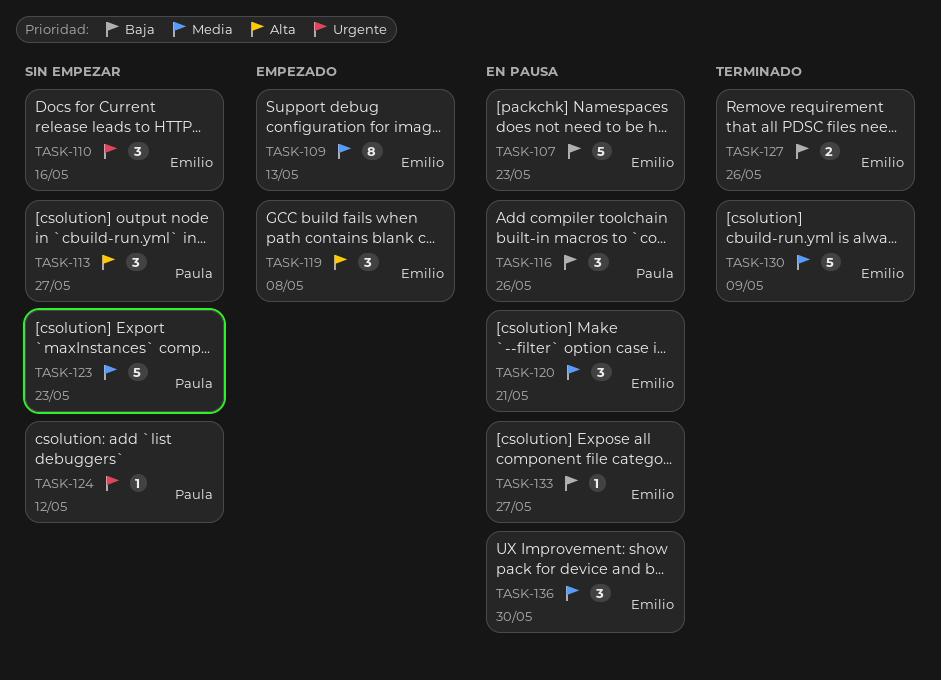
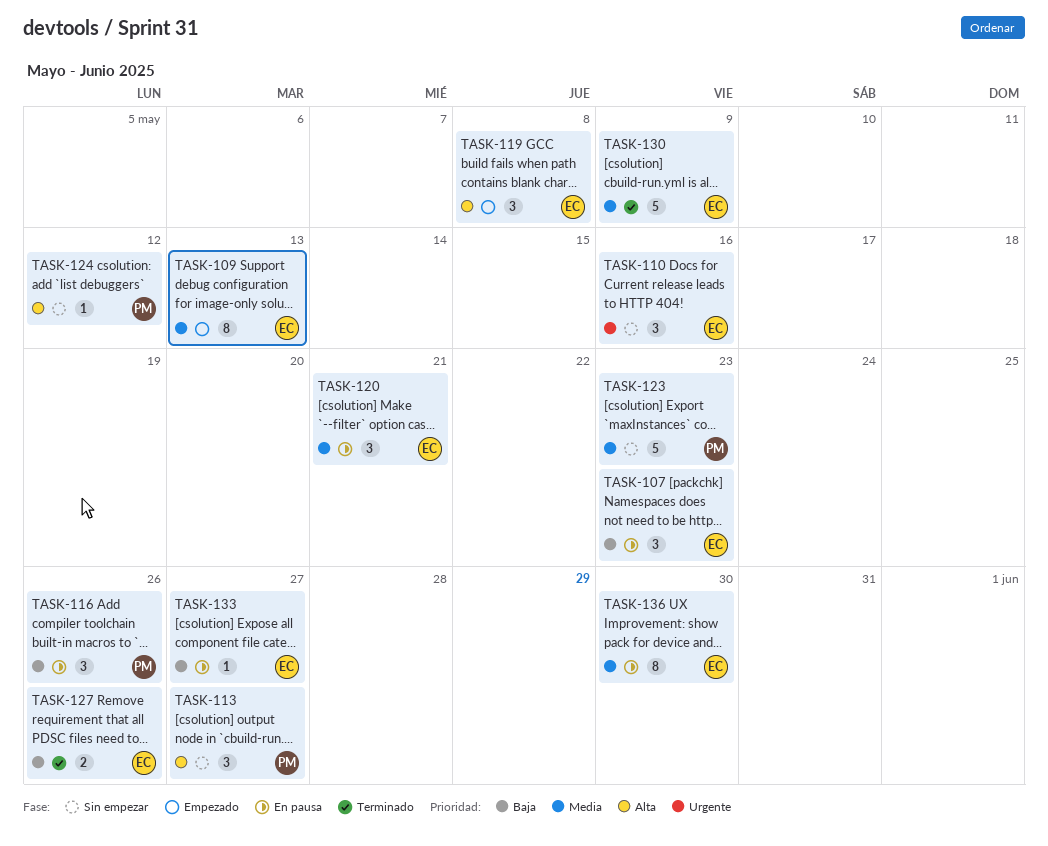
TASK-107, estimate: 5 -> 3
TASK-124, priority: Urgente -> Alta
TASK-136, estimate: 3 -> 8

